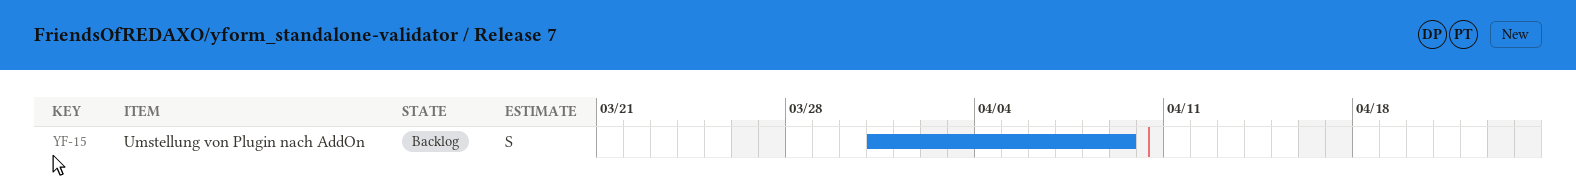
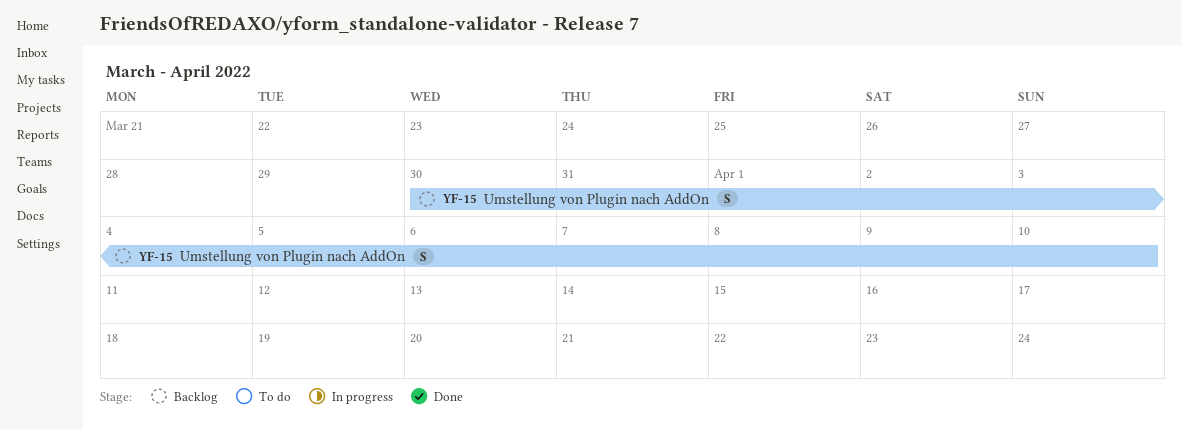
YF-15, start: Mar 31 -> Mar 30
YF-15, due: Apr 9 -> Apr 10

